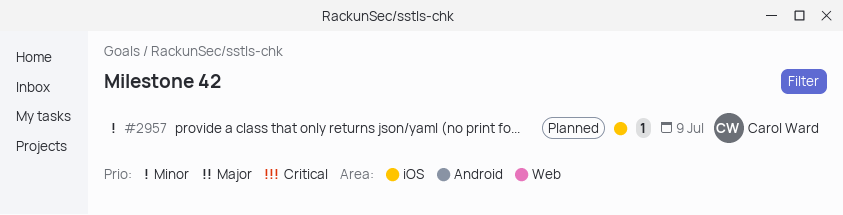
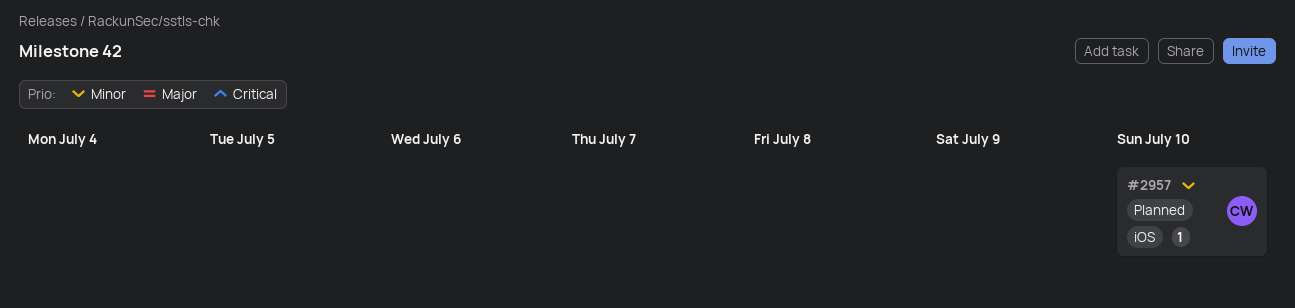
#2957, due: Jul 9 -> Jul 10

